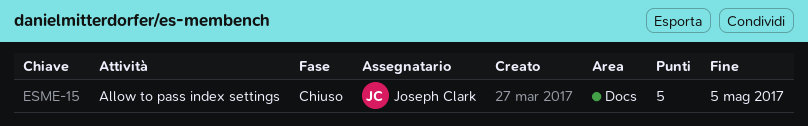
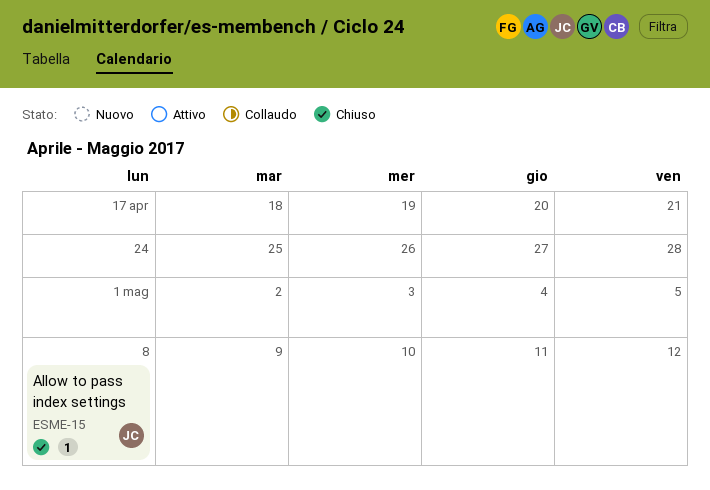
ESME-15, estimate: 5 -> 1
ESME-15, due: May 5 -> May 8

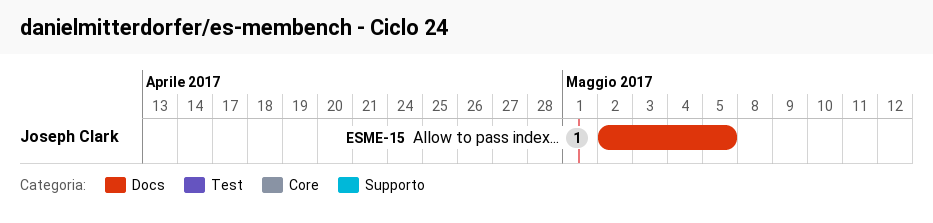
ESME-15, due: May 8 -> May 5

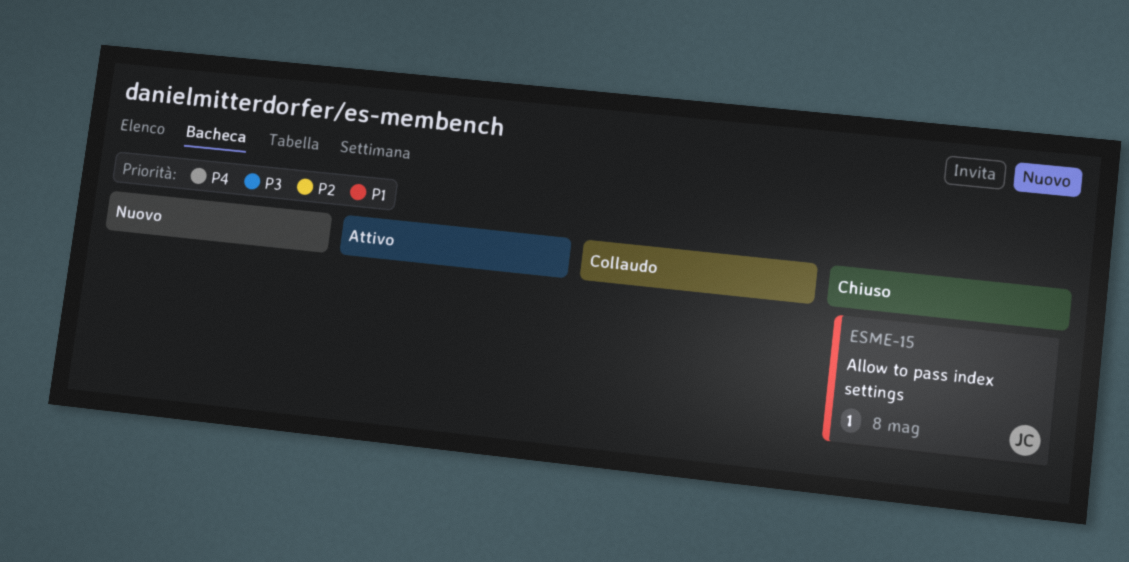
ESME-15, due: May 5 -> May 8

